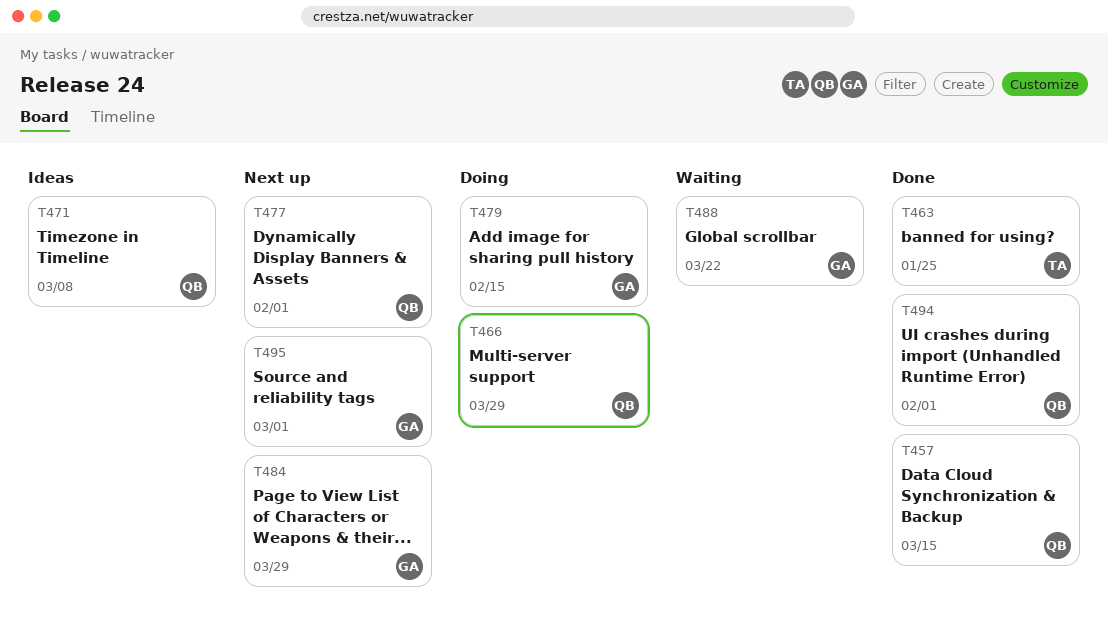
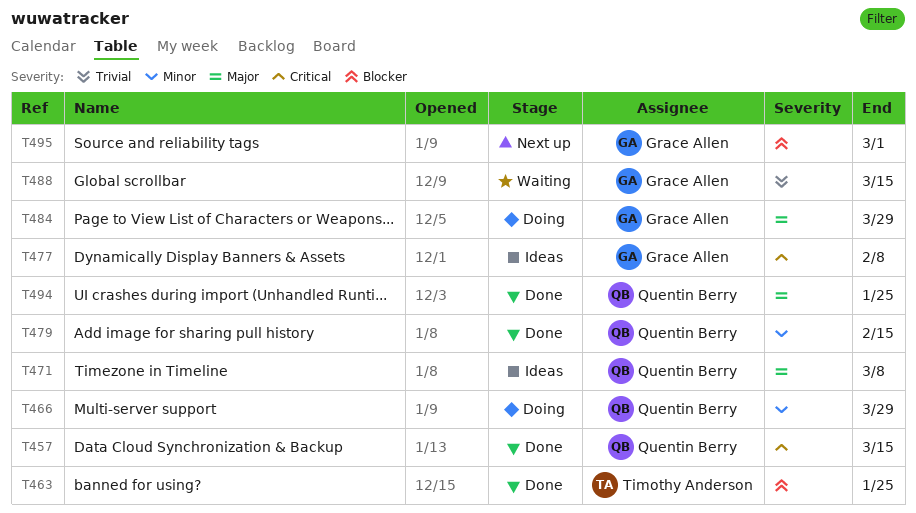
T477, status: Next up -> Ideas
T477, owner: Quentin Berry -> Grace Allen
T477, due: Feb 1 -> Feb 8
T479, status: Doing -> Done
T479, owner: Grace Allen -> Quentin Berry
T484, status: Next up -> Doing
T488, due: Mar 22 -> Mar 15
T494, due: Feb 1 -> Jan 25

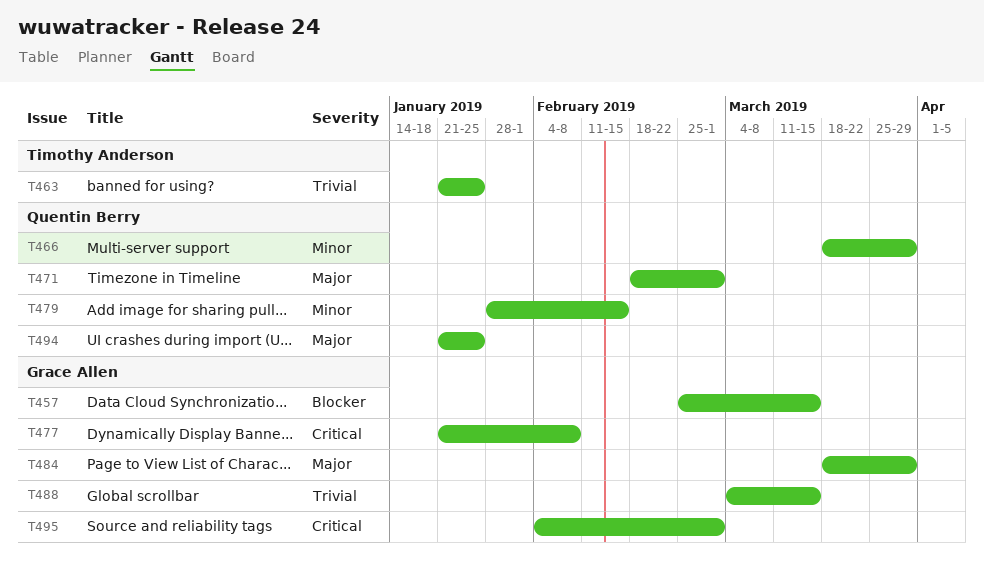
T457, owner: Quentin Berry -> Grace Allen
T457, priority: Critical -> Blocker
T463, priority: Blocker -> Trivial
T471, due: Mar 8 -> Mar 1
T495, priority: Blocker -> Critical

